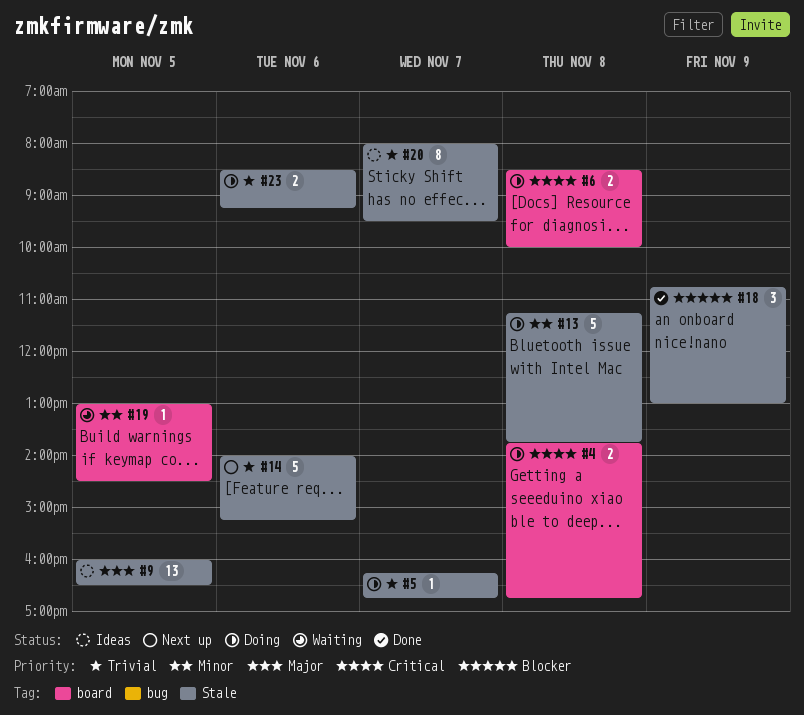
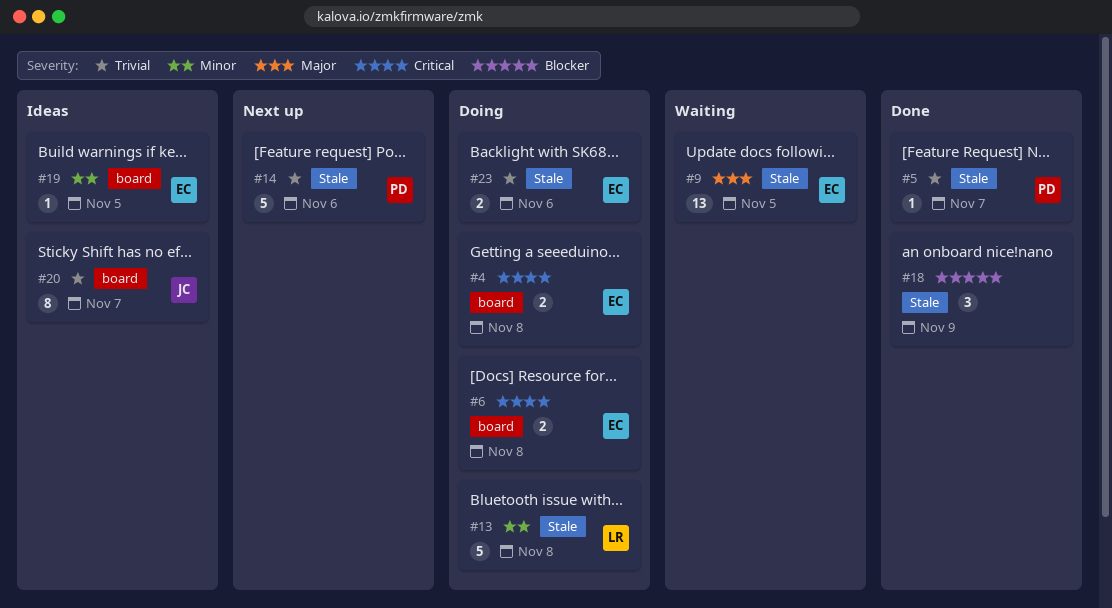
#5, status: Doing -> Done
#9, status: Ideas -> Waiting
#19, status: Waiting -> Ideas
#20, label: Stale -> board

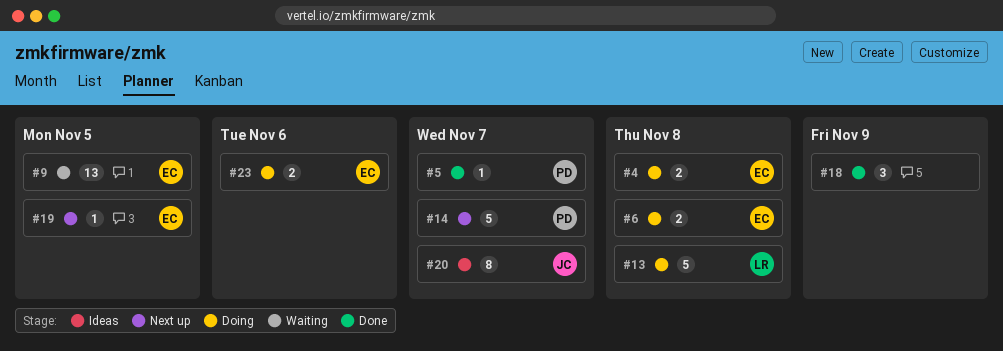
#14, day: Nov 6 -> Nov 7
#19, status: Ideas -> Next up

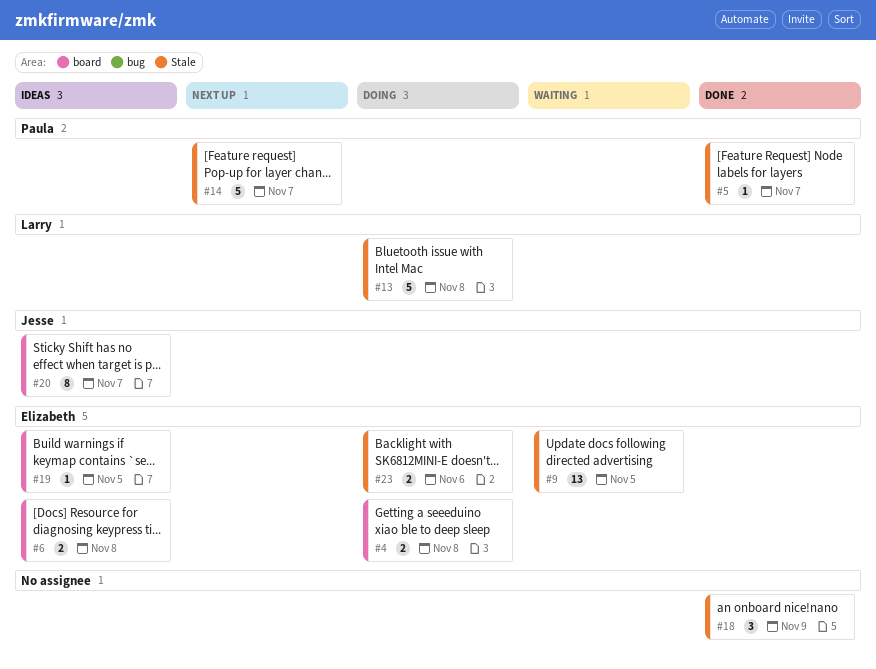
#6, status: Doing -> Ideas
#19, status: Next up -> Ideas

